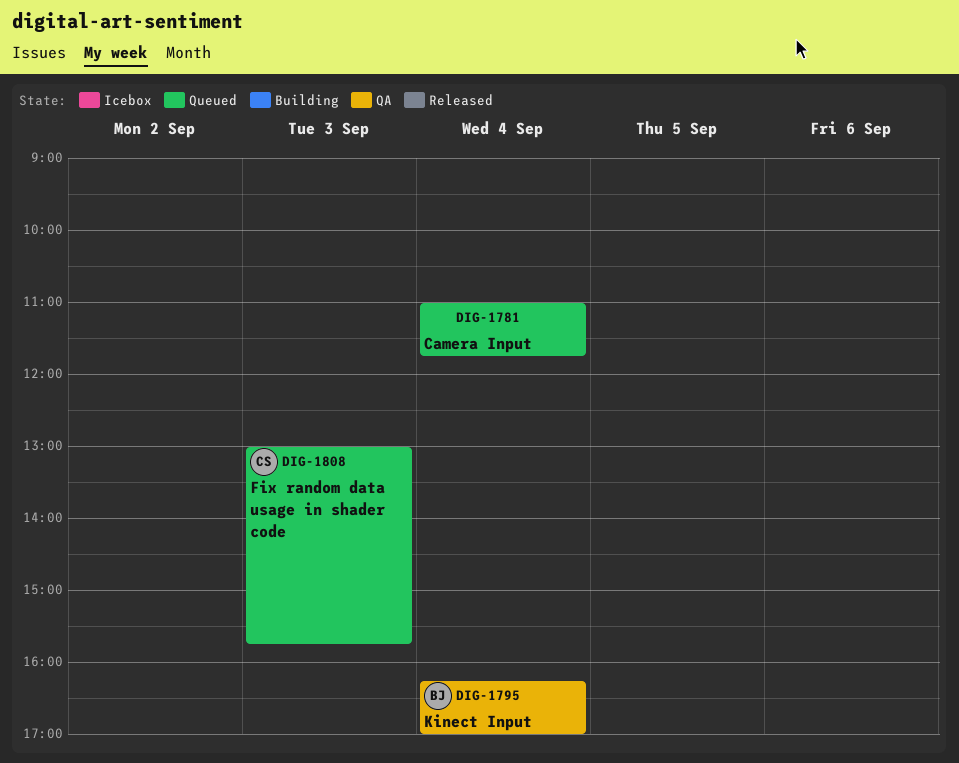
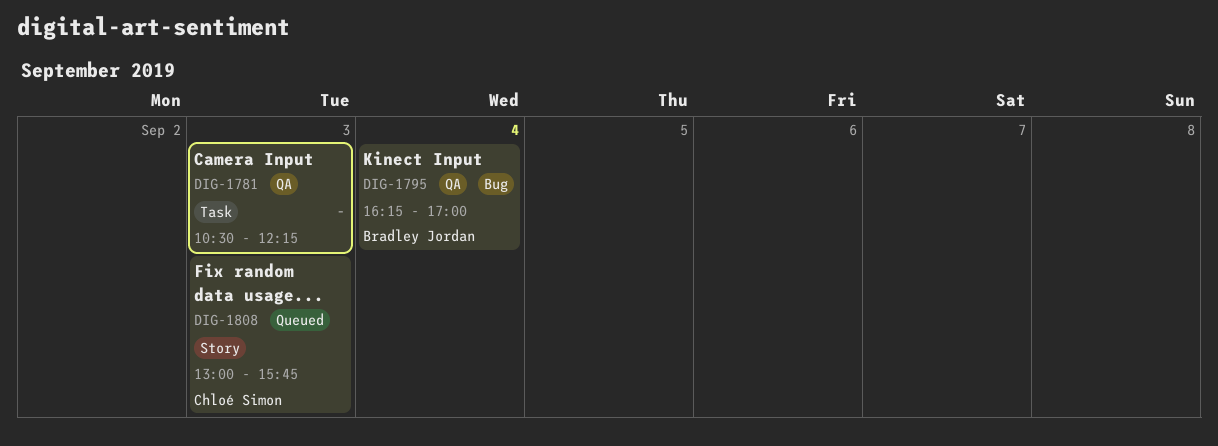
DIG-1781, status: Queued -> QA
DIG-1781, day: Sep 4 -> Sep 3
DIG-1781, begins: 11:00 -> 10:30
DIG-1781, ends: 11:45 -> 12:15

